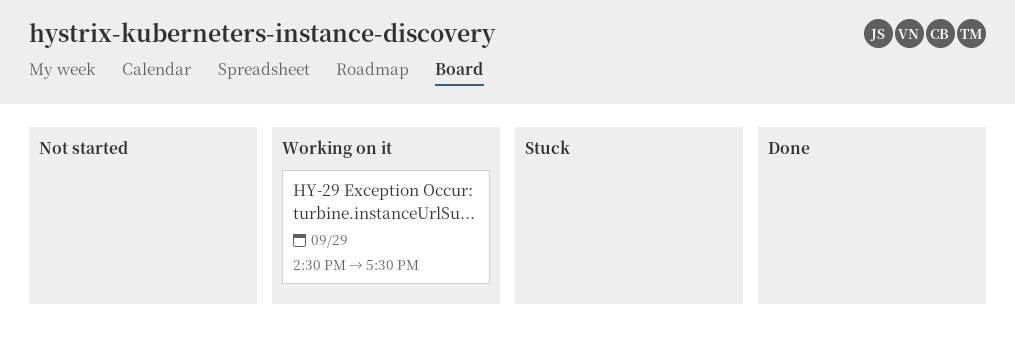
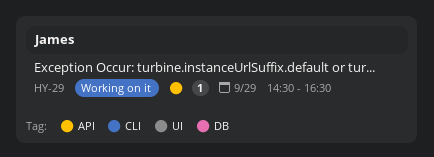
HY-29, ends: 17:30 -> 16:30

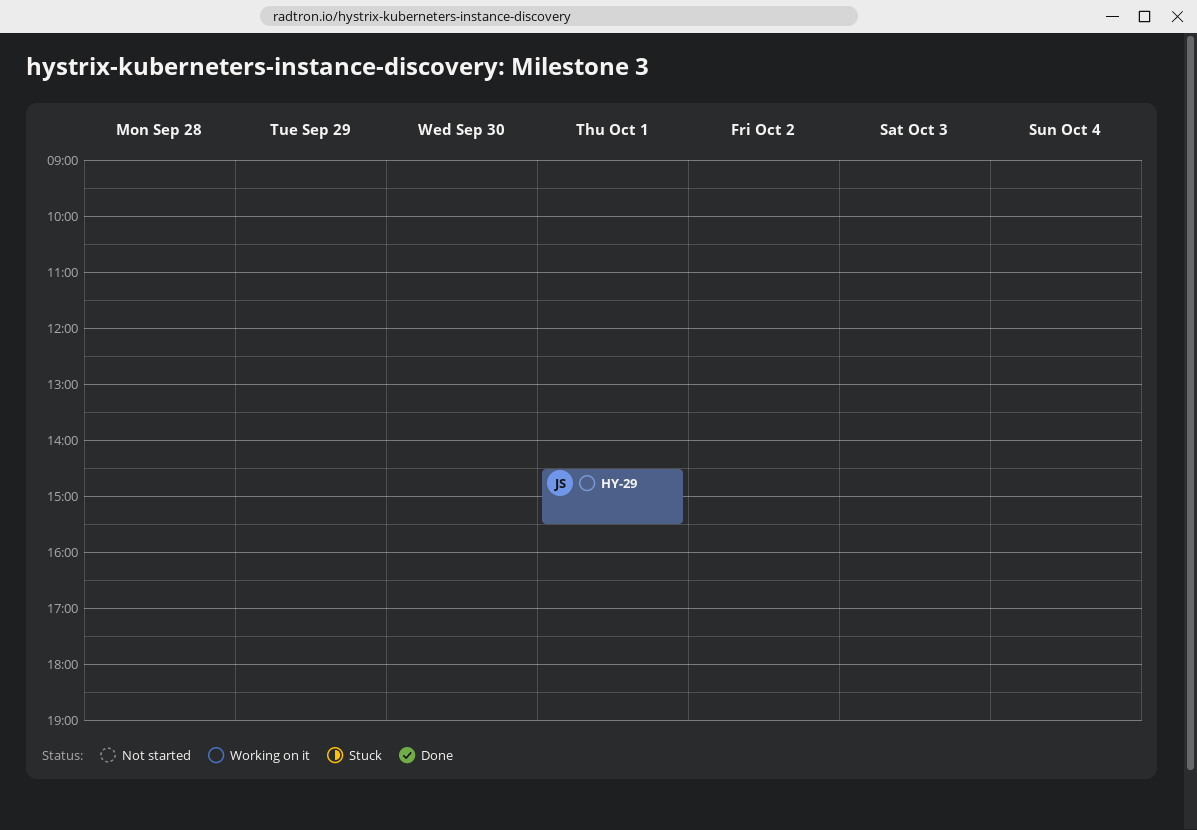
HY-29, day: Sep 29 -> Oct 1
HY-29, ends: 16:30 -> 15:30

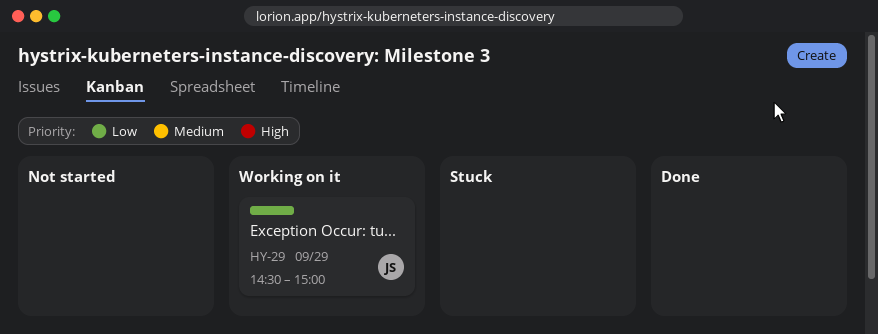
HY-29, day: Oct 1 -> Sep 29
HY-29, ends: 15:30 -> 15:00

